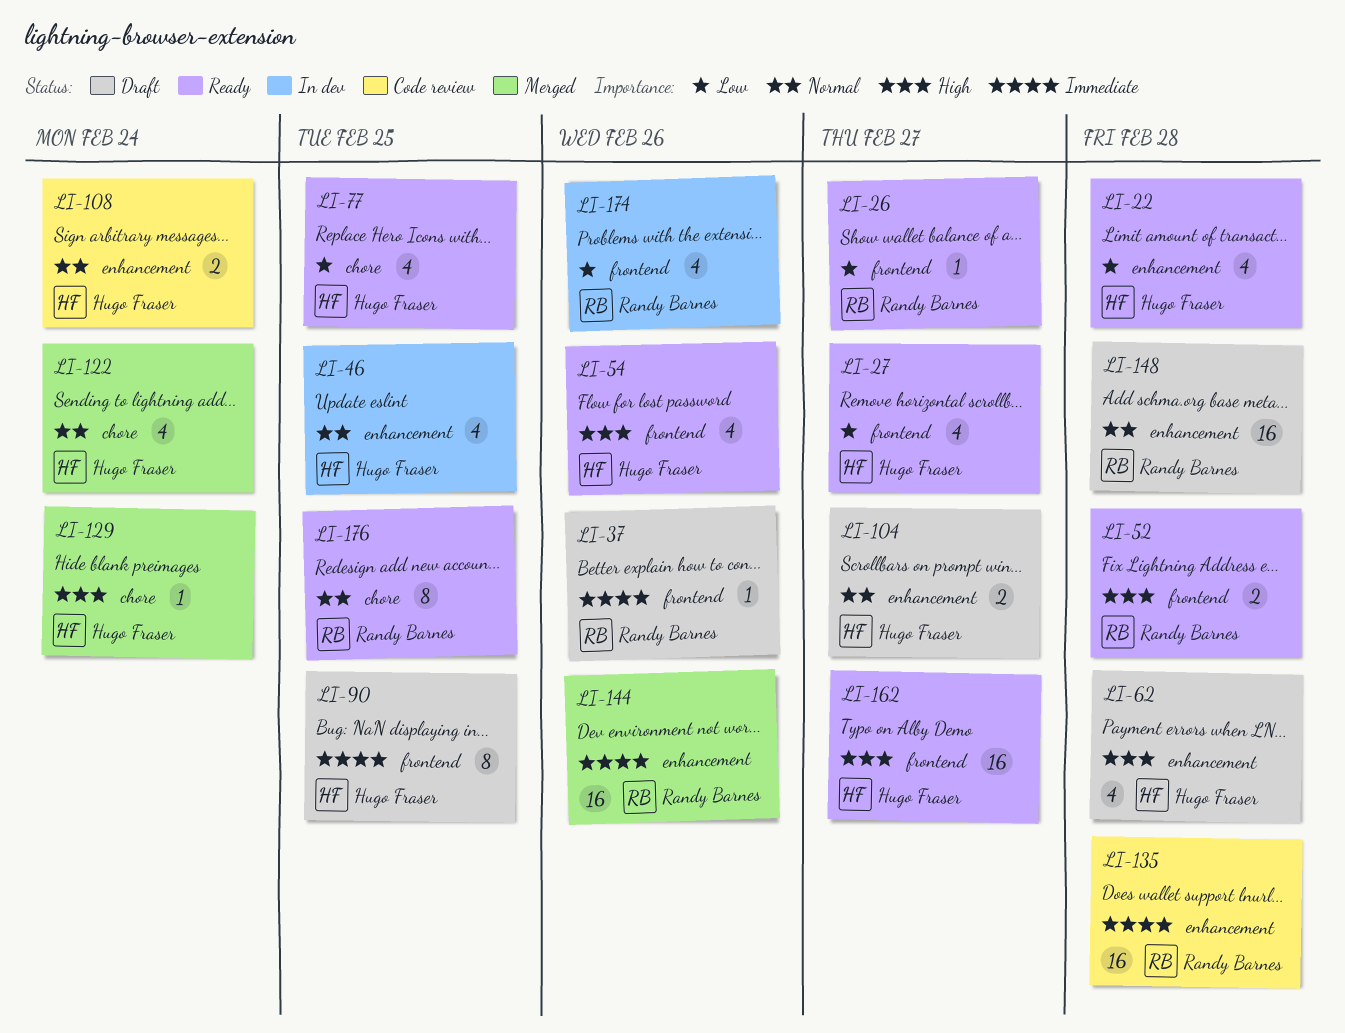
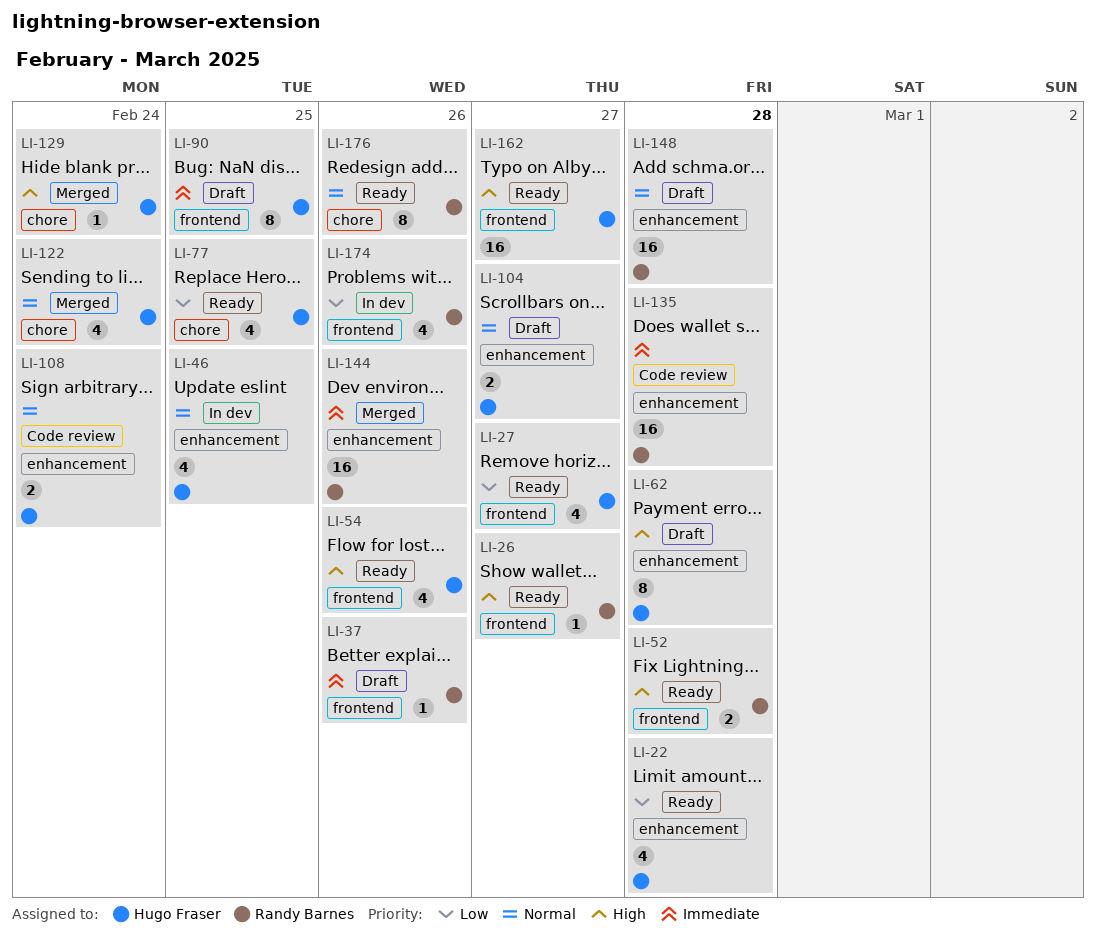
LI-26, priority: Low -> High
LI-62, estimate: 4 -> 8
LI-176, due: Feb 25 -> Feb 26

